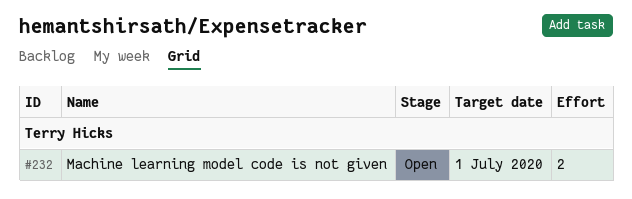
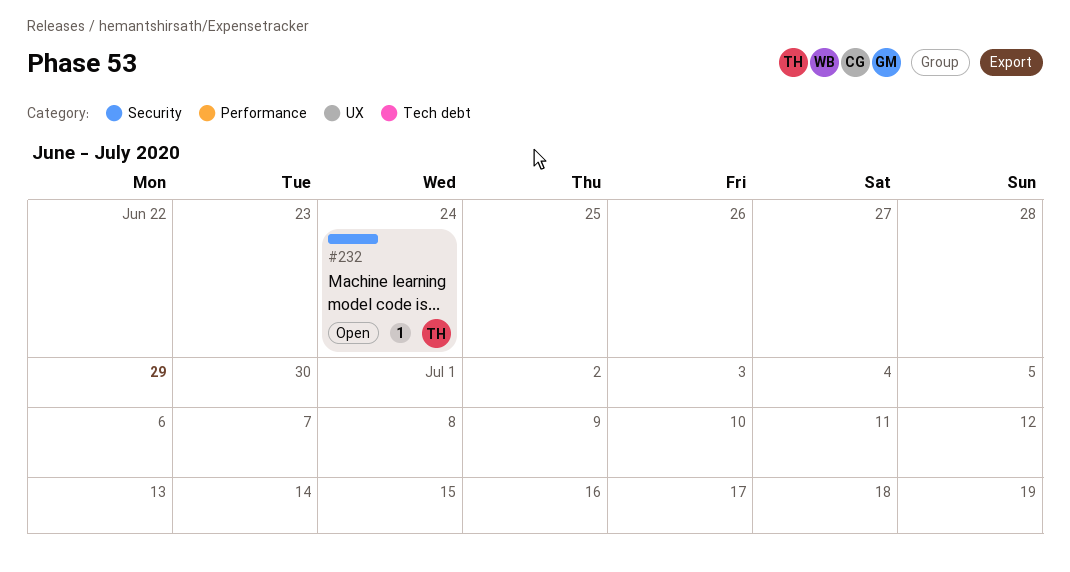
#232, estimate: 2 -> 1
#232, due: Jul 1 -> Jun 24

